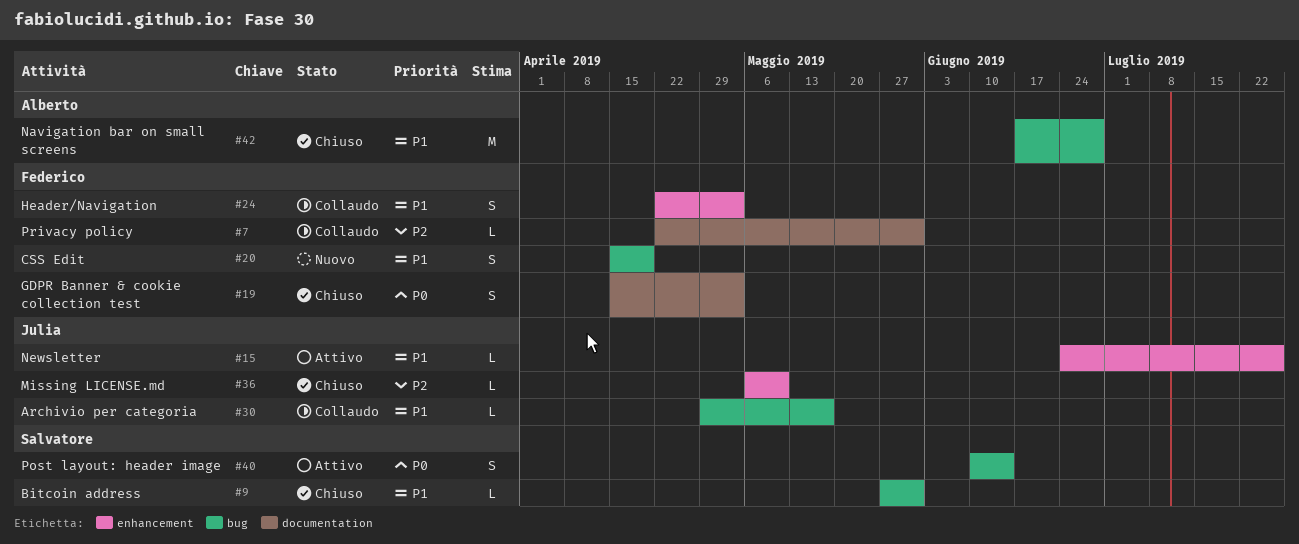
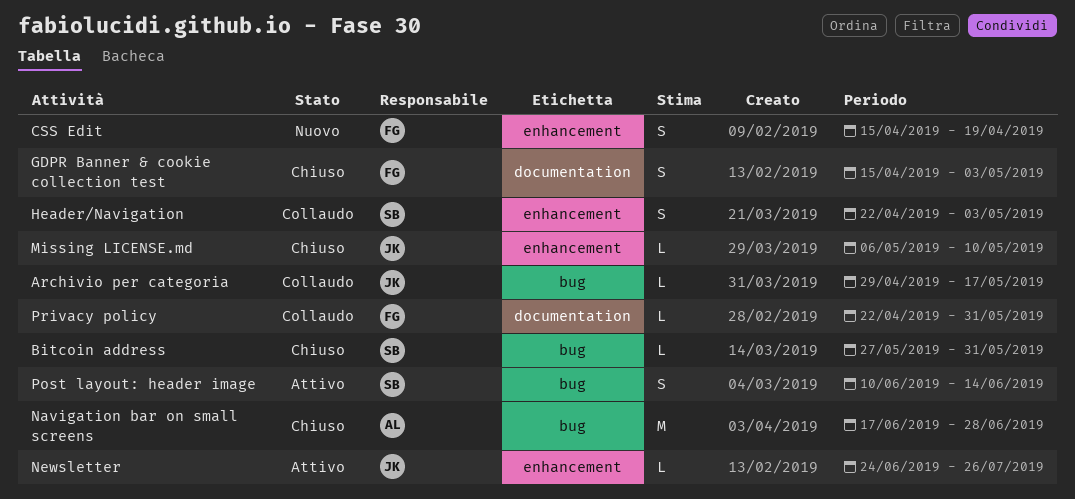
CSS Edit, label: bug -> enhancement
Header/Navigation, owner: Federico -> Salvatore

